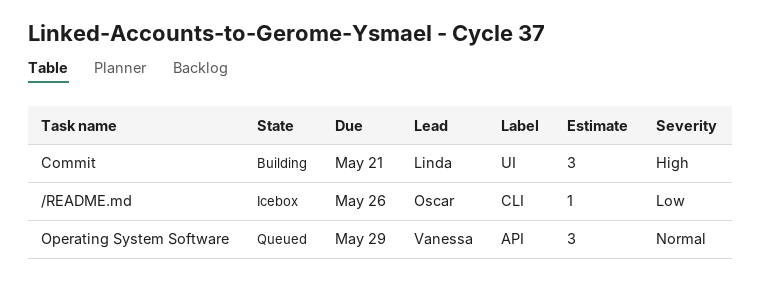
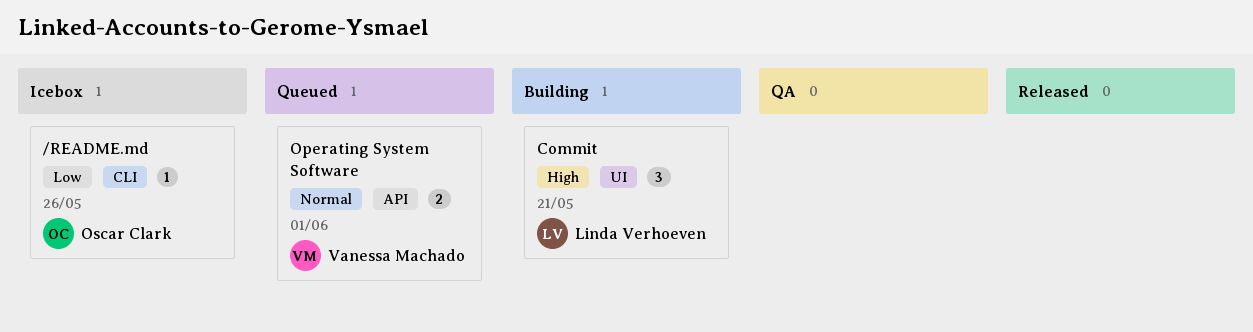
Operating System Software, estimate: 3 -> 2
Operating System Software, due: May 29 -> Jun 1

